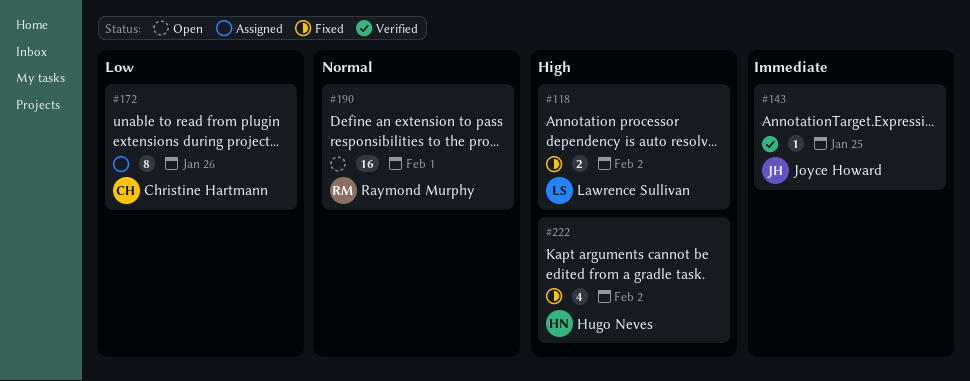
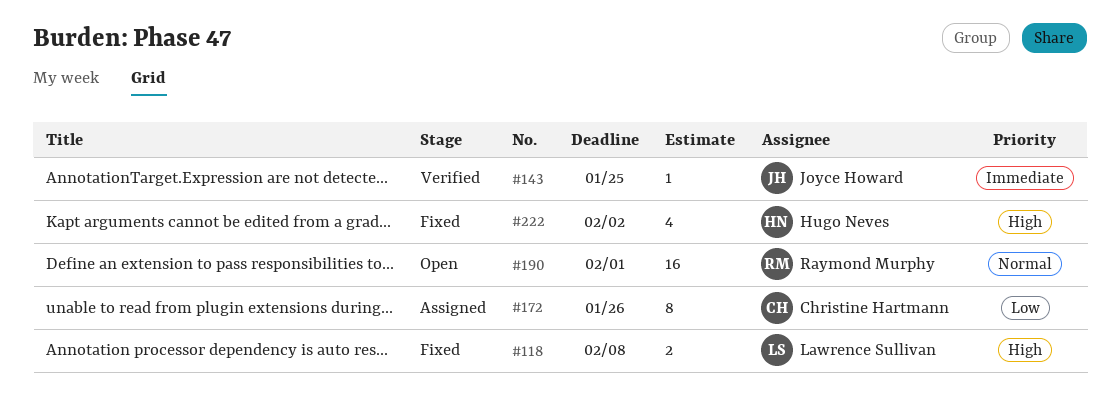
#118, due: Feb 2 -> Feb 8

